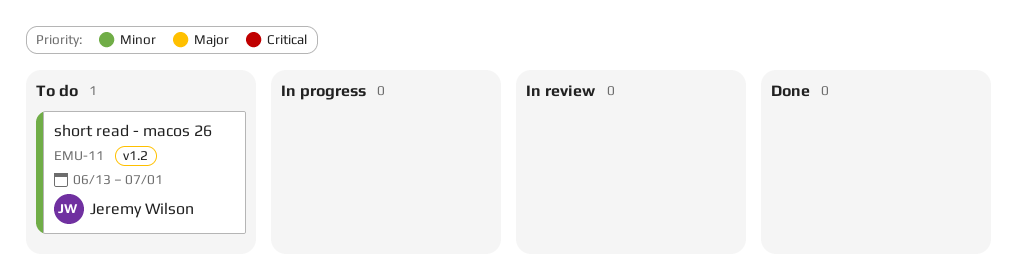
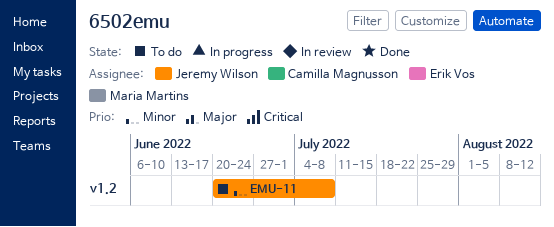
EMU-11, start: Jun 13 -> Jun 20
EMU-11, due: Jul 1 -> Jul 8

